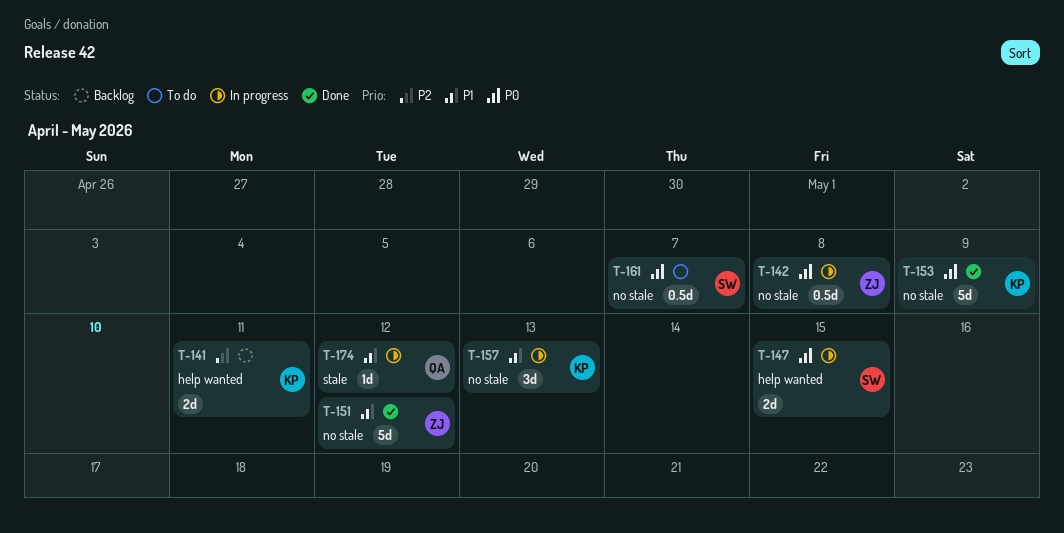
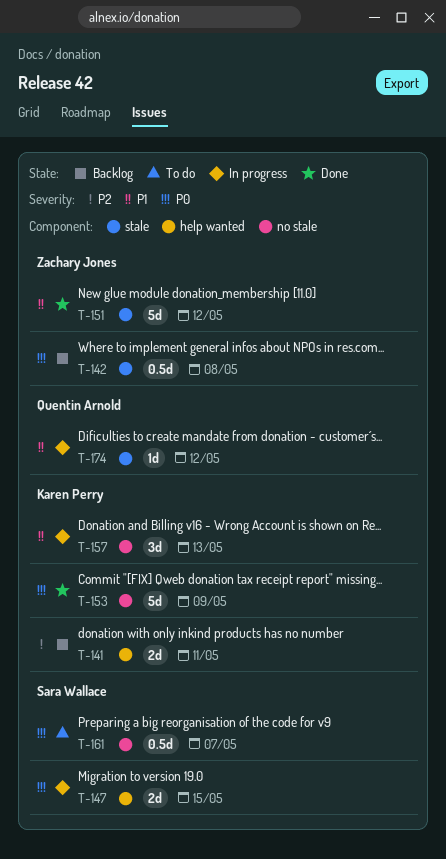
T-142, status: In progress -> Backlog
T-142, label: no stale -> stale
T-151, label: no stale -> stale

